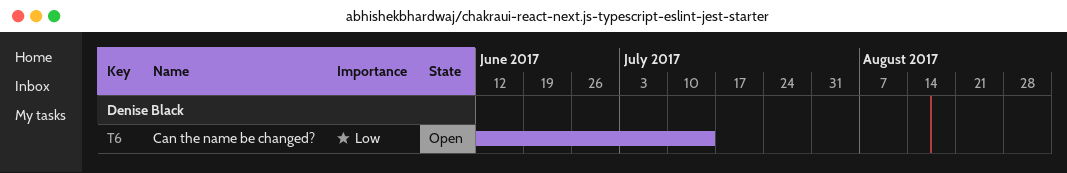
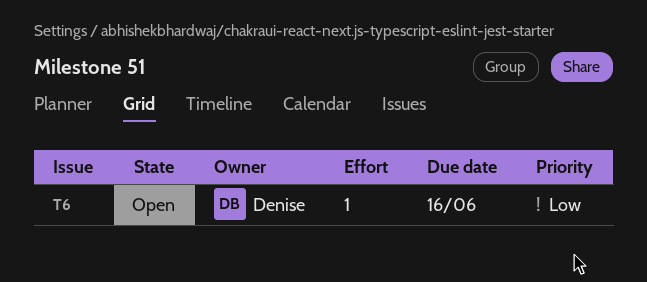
T6, due: Jul 14 -> Jun 16

